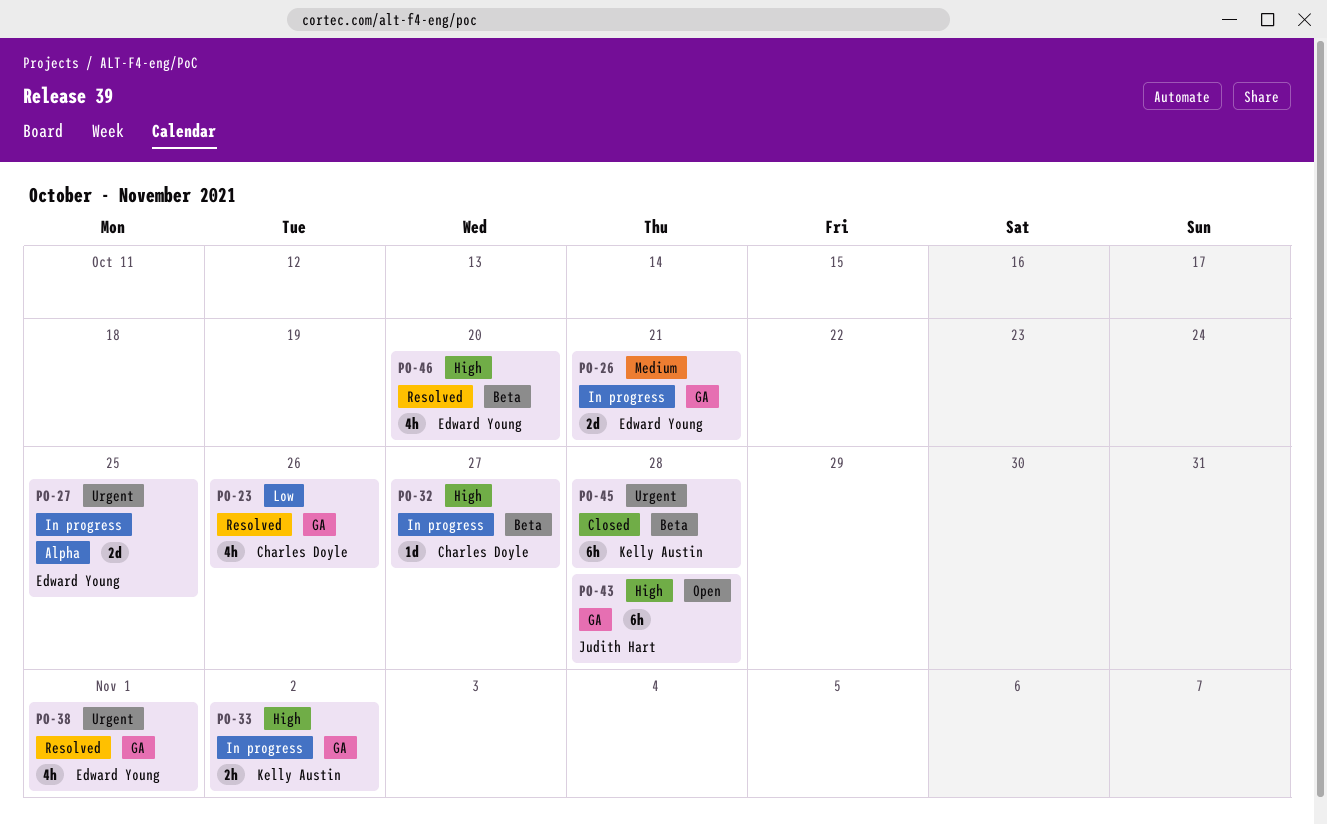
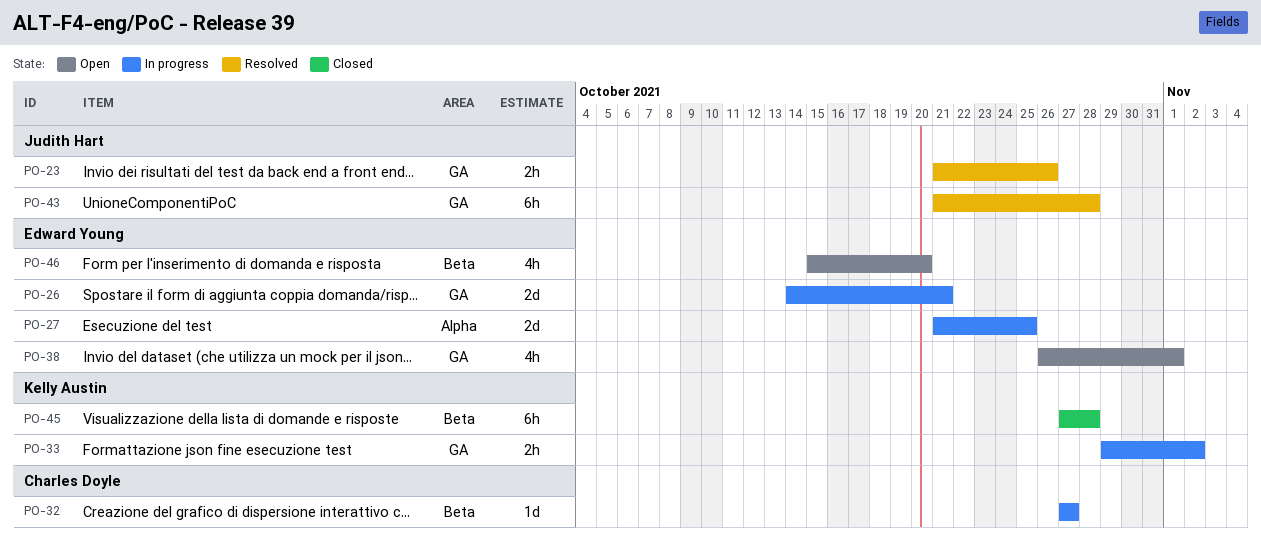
PO-23, owner: Charles Doyle -> Judith Hart
PO-23, estimate: 4h -> 2h
PO-38, status: Resolved -> Open
PO-43, status: Open -> Resolved
PO-46, status: Resolved -> Open

